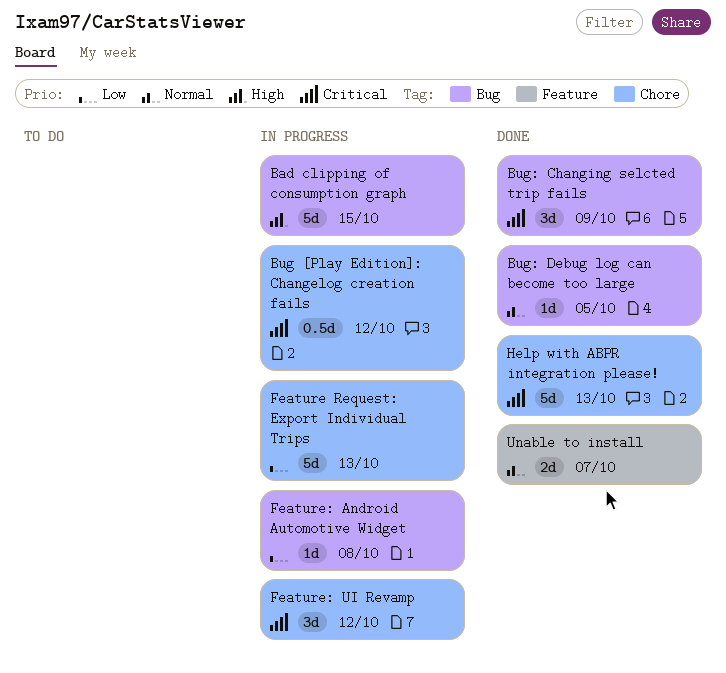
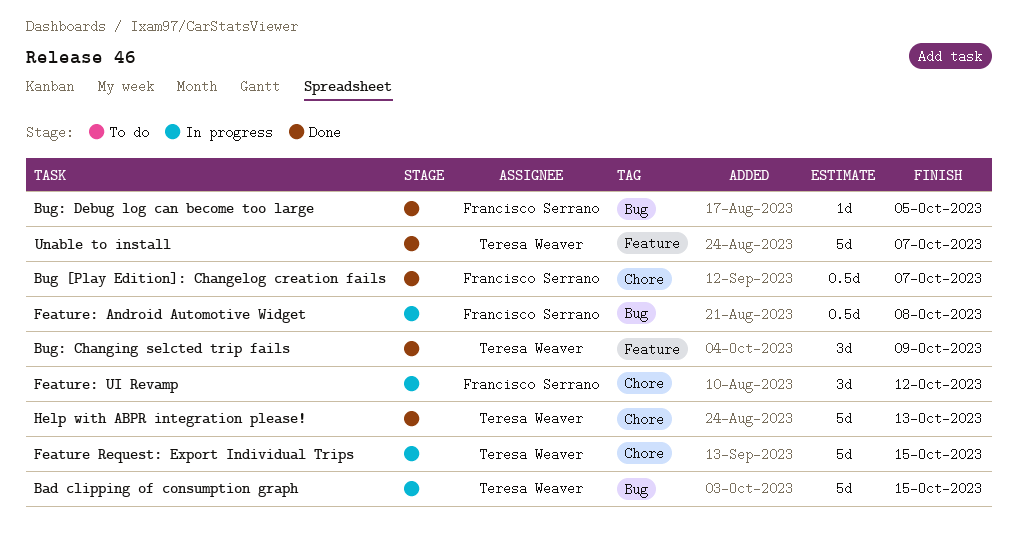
Bug [Play Edition]: Changelog creation fails, status: In progress -> Done
Bug [Play Edition]: Changelog creation fails, due: Oct 12 -> Oct 7
Bug: Changing selcted trip fails, label: Bug -> Feature
Feature Request: Export Individual Trips, due: Oct 13 -> Oct 15
Feature: Android Automotive Widget, estimate: 1d -> 0.5d
Unable to install, estimate: 2d -> 5d

